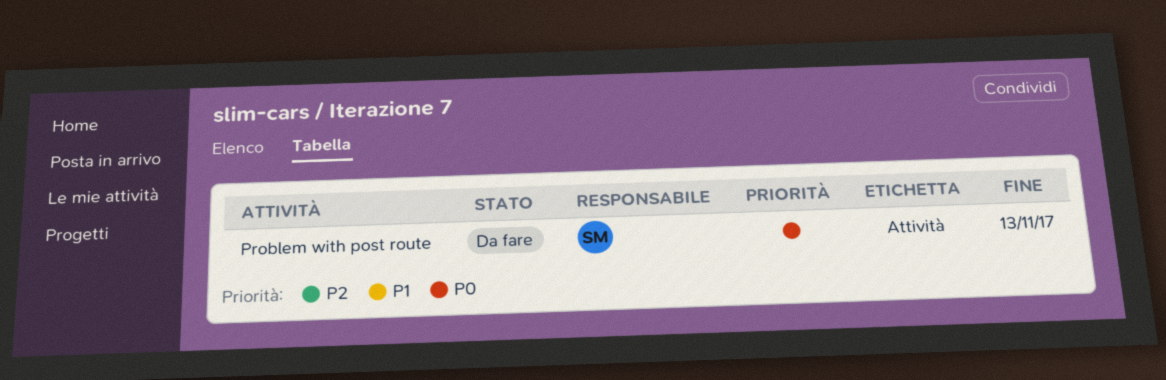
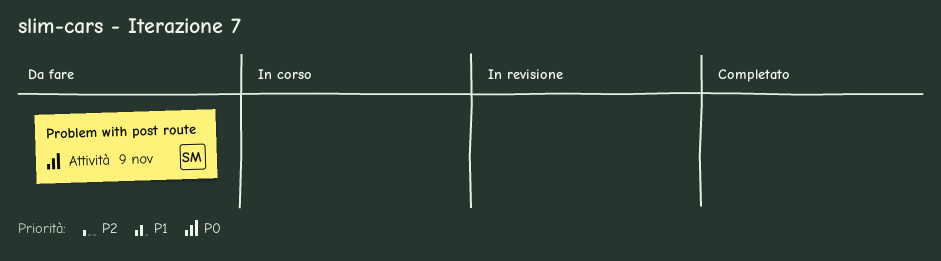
Problem with post route, due: Nov 13 -> Nov 9

